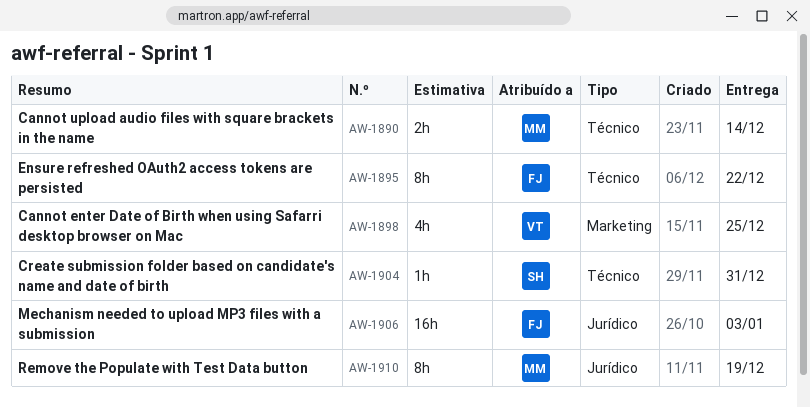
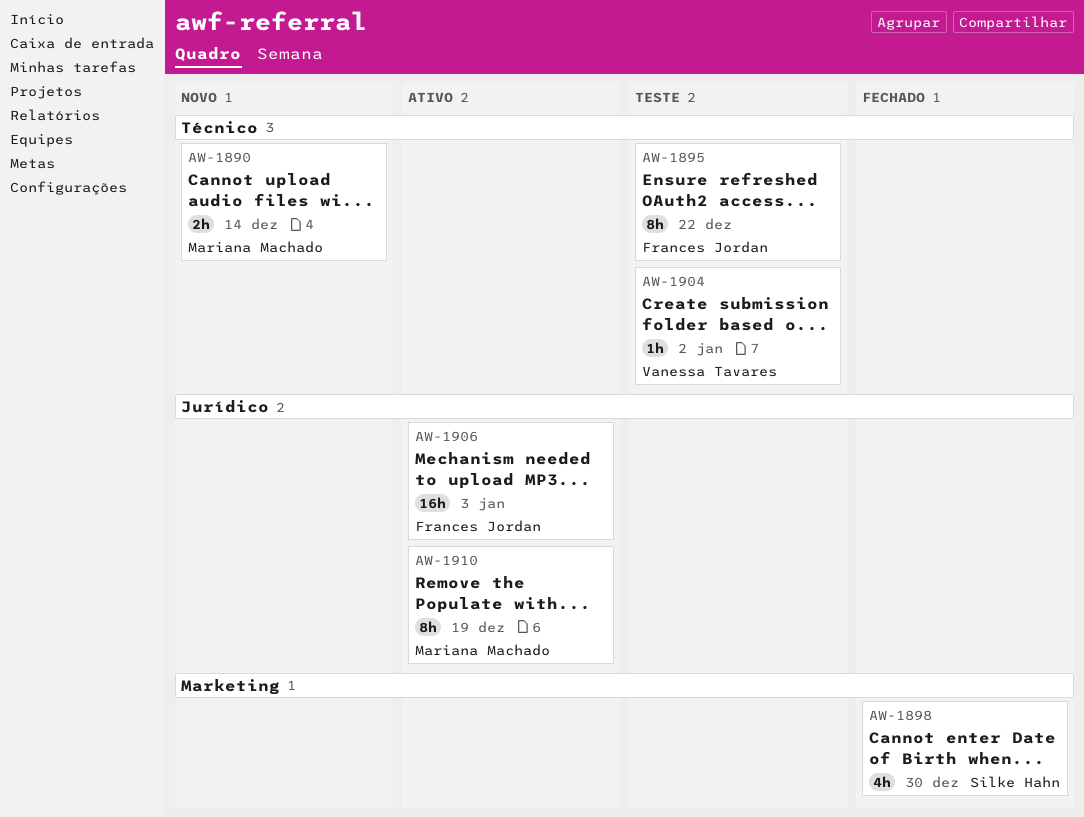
AW-1898, owner: Vanessa Tavares -> Silke Hahn
AW-1898, due: Dec 25 -> Dec 30
AW-1904, owner: Silke Hahn -> Vanessa Tavares
AW-1904, due: Dec 31 -> Jan 2

